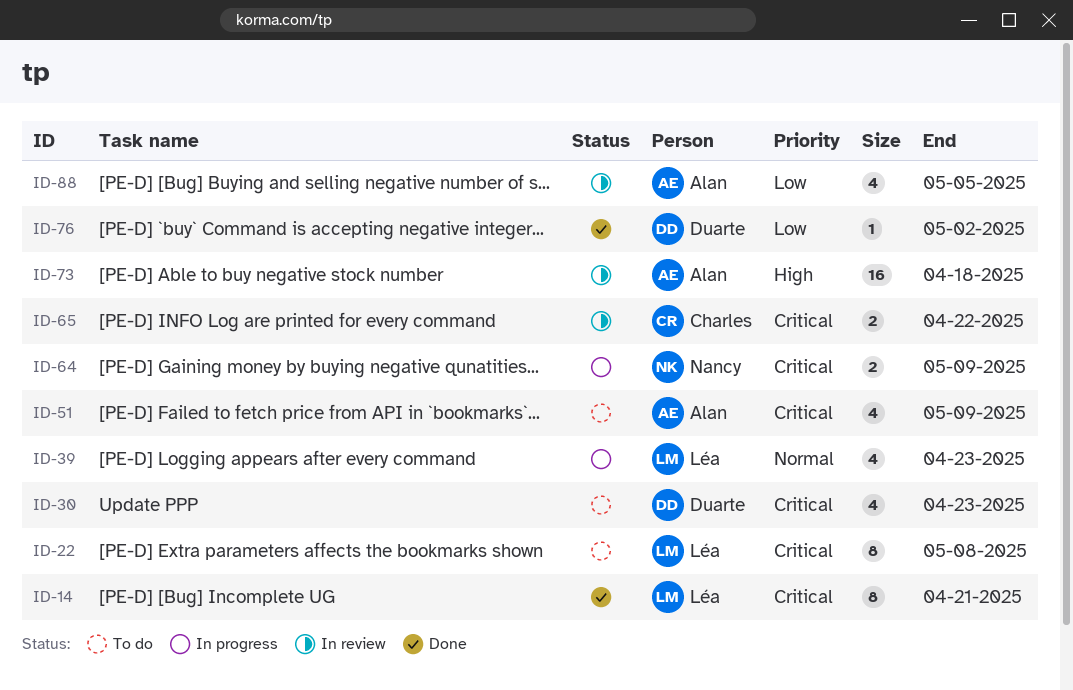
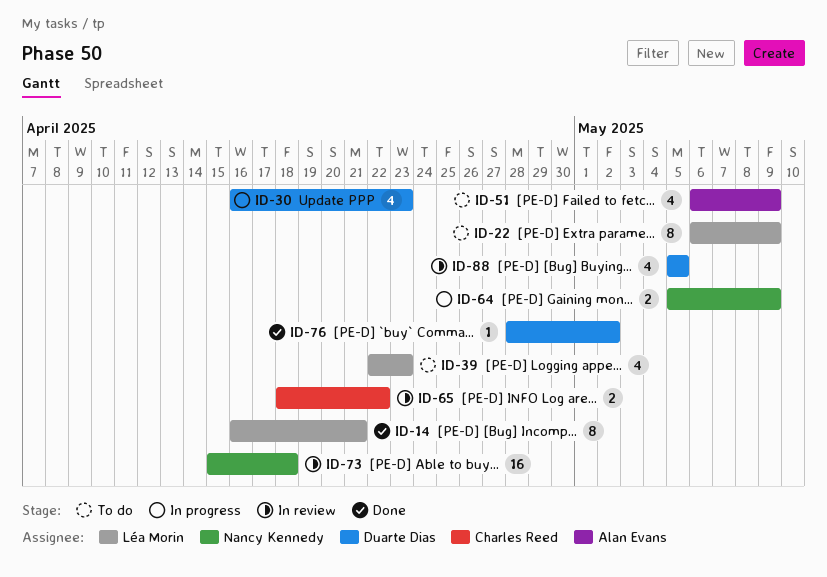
ID-22, due: May 8 -> May 9
ID-30, status: To do -> In progress
ID-39, status: In progress -> To do
ID-73, owner: Alan Evans -> Nancy Kennedy
ID-88, owner: Alan Evans -> Duarte Dias

